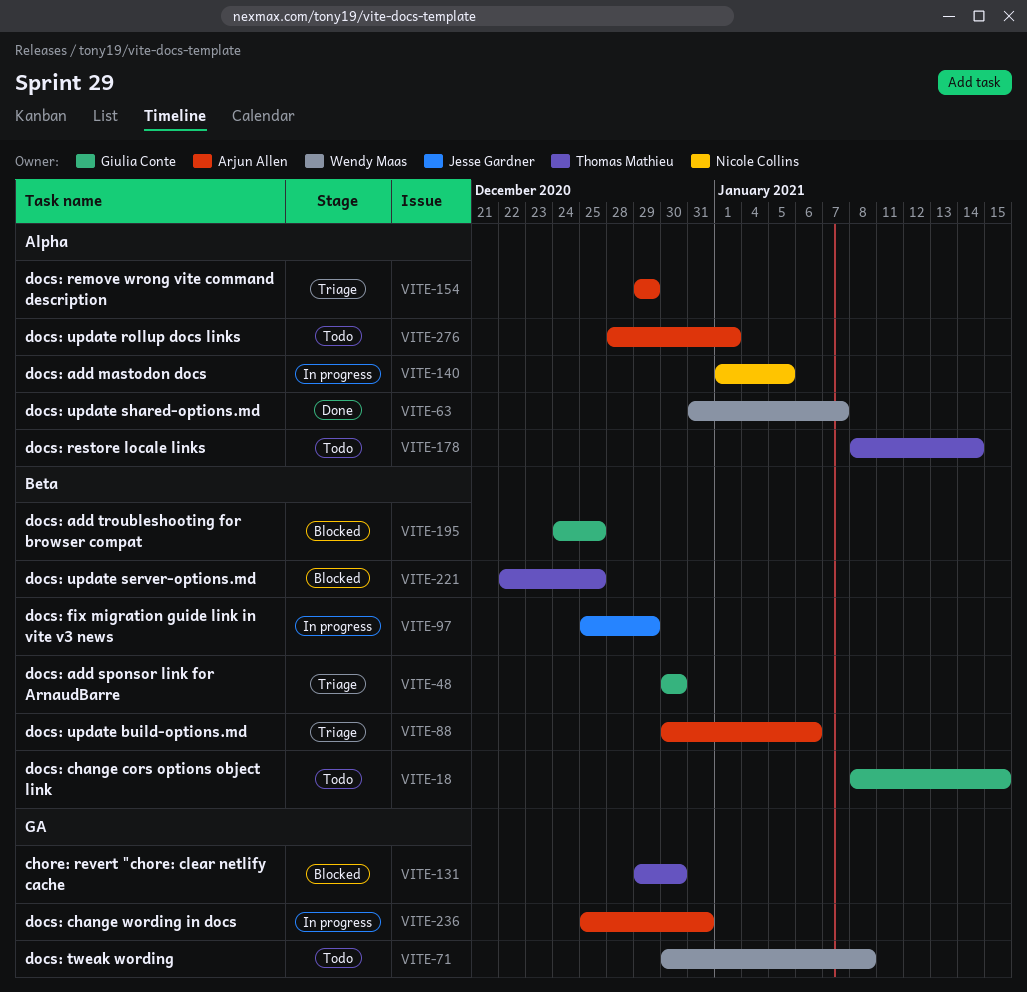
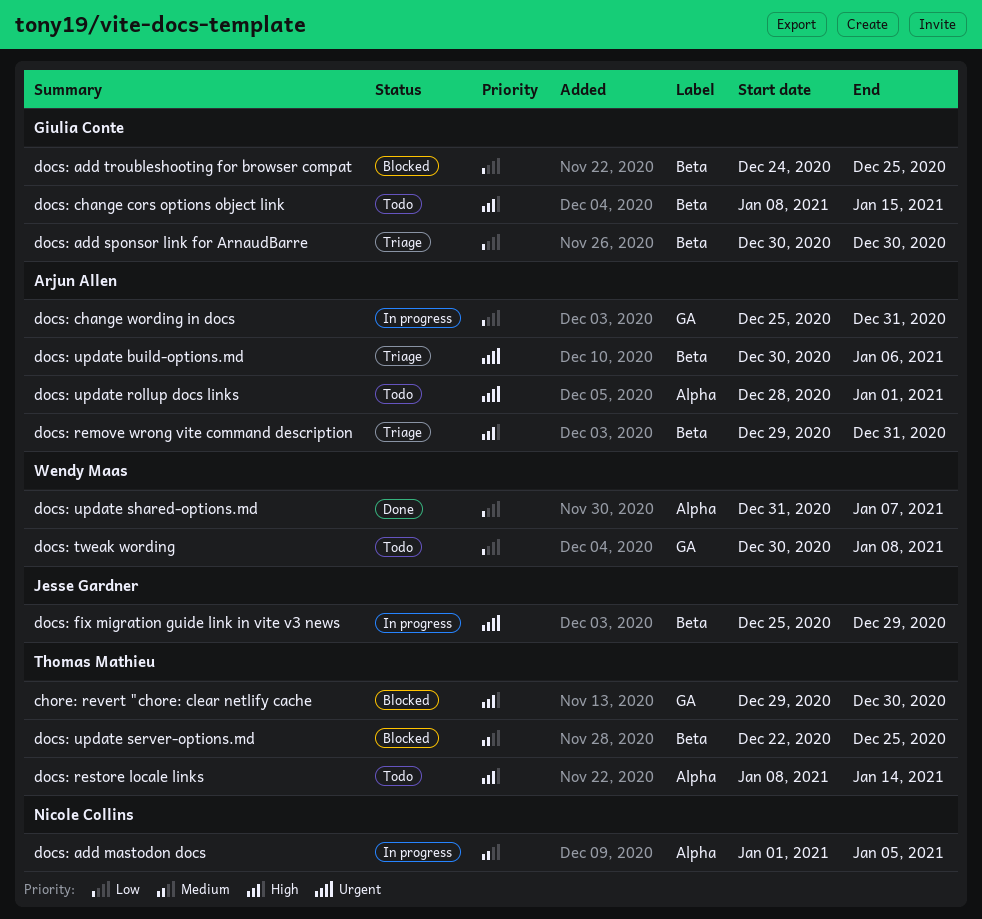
docs: remove wrong vite command description, label: Alpha -> Beta
docs: remove wrong vite command description, due: Dec 29 -> Dec 31

